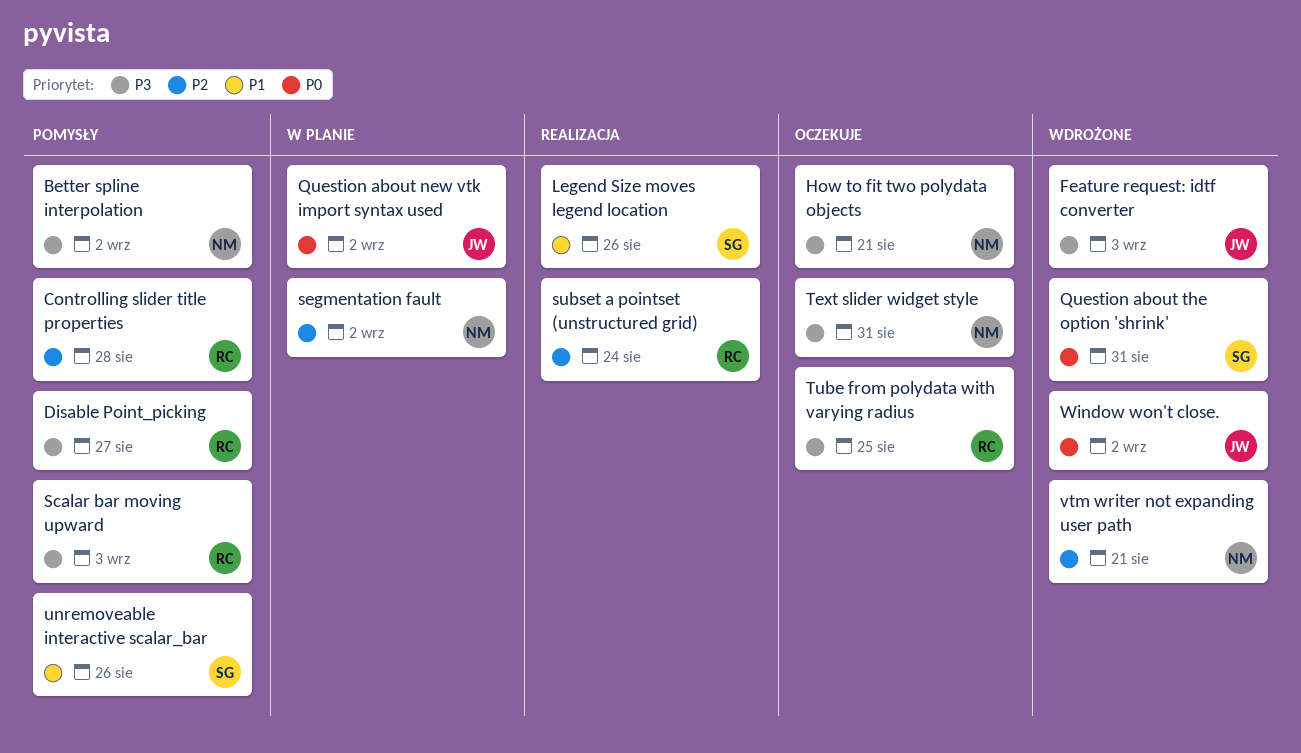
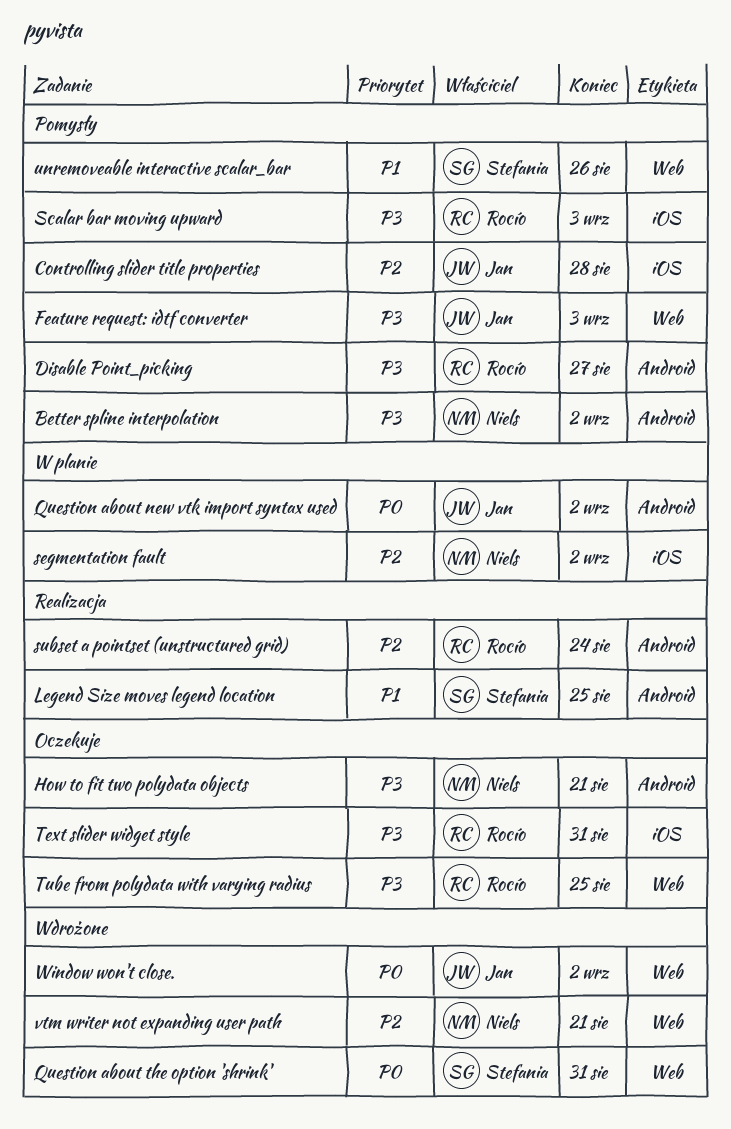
Controlling slider title properties, owner: Rocío -> Jan
Feature request: idtf converter, status: Wdrożone -> Pomysły
Legend Size moves legend location, due: Aug 26 -> Aug 25
Text slider widget style, owner: Niels -> Rocío

